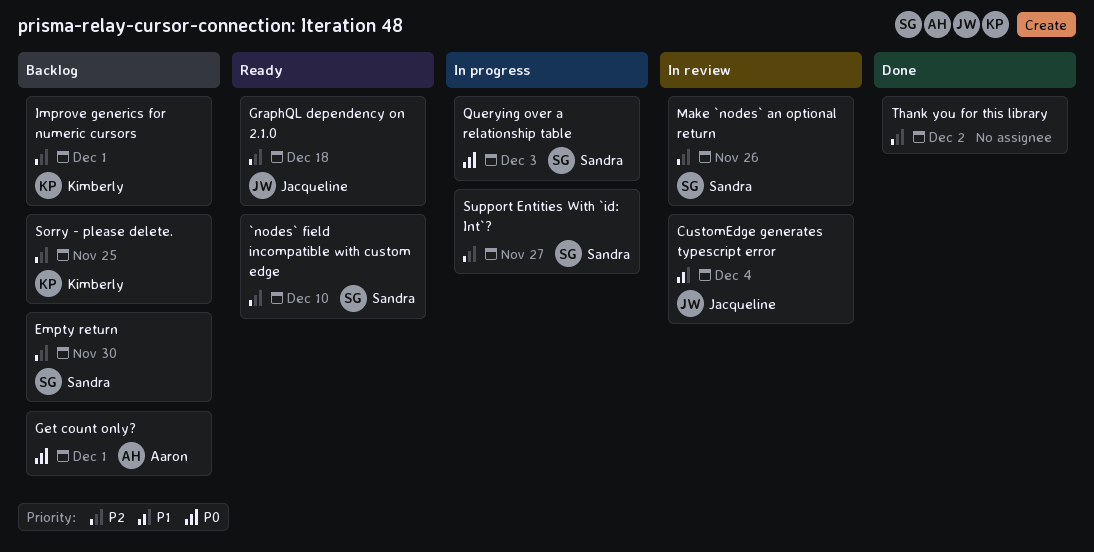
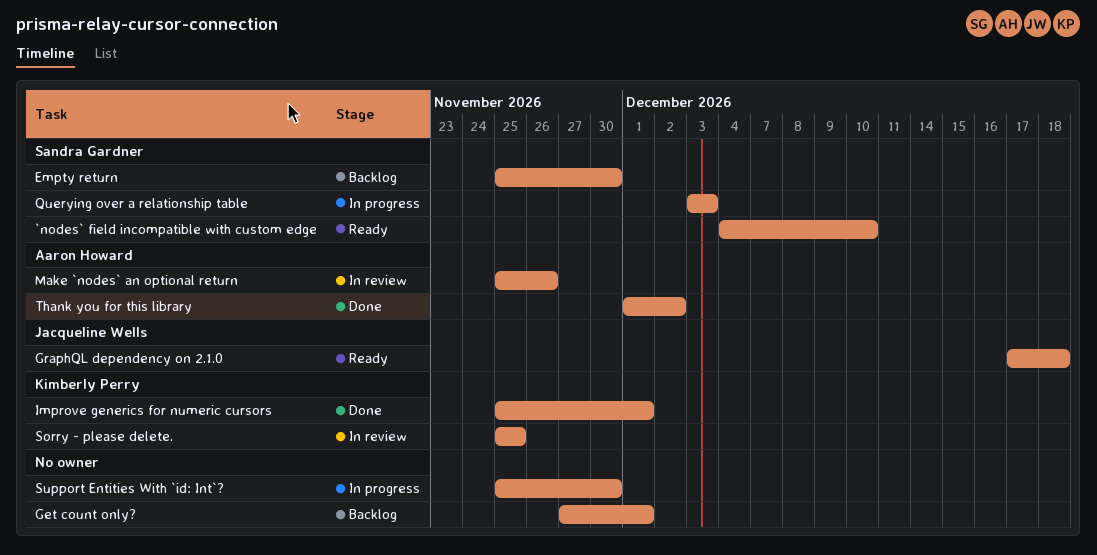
CustomEdge generates typescript error: present -> none
Get count only?, owner: Aaron Howard -> none
Improve generics for numeric cursors, status: Backlog -> Done
Make `nodes` an optional return, owner: Sandra Gardner -> Aaron Howard
Sorry - please delete., status: Backlog -> In review
Support Entities With `id: Int`?, owner: Sandra Gardner -> none
Support Entities With `id: Int`?, due: Nov 27 -> Nov 30
Thank you for this library, owner: none -> Aaron Howard

